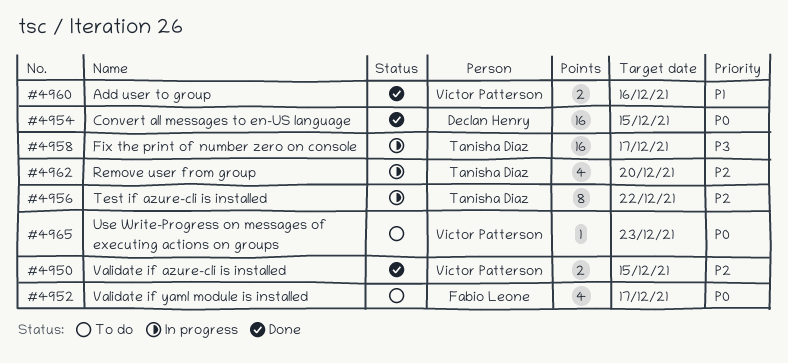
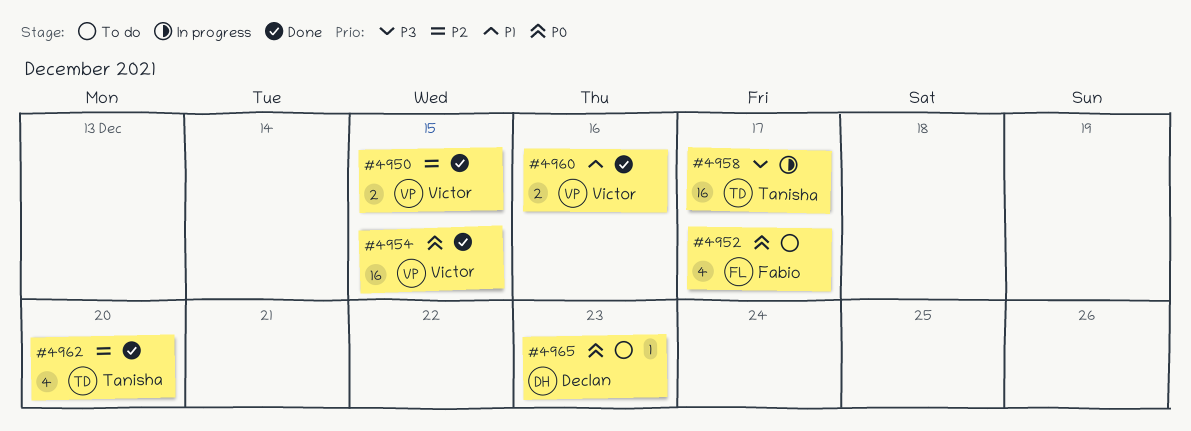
#4954, owner: Declan Henry -> Victor Patterson
#4956: present -> none
#4962, status: In progress -> Done
#4965, owner: Victor Patterson -> Declan Henry

